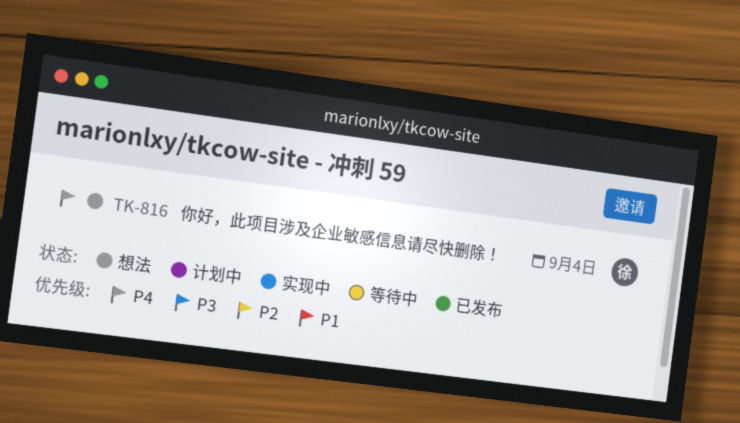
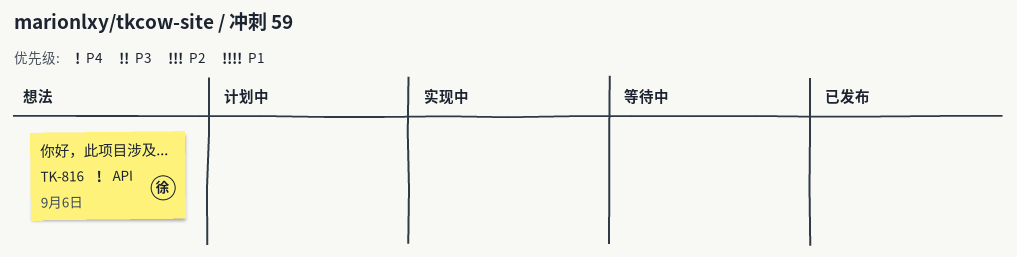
TK-816, due: Sep 4 -> Sep 6

